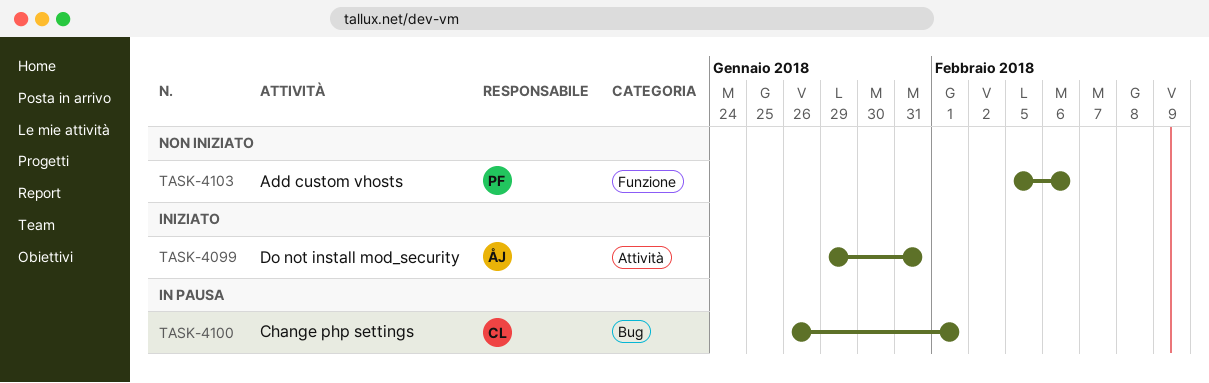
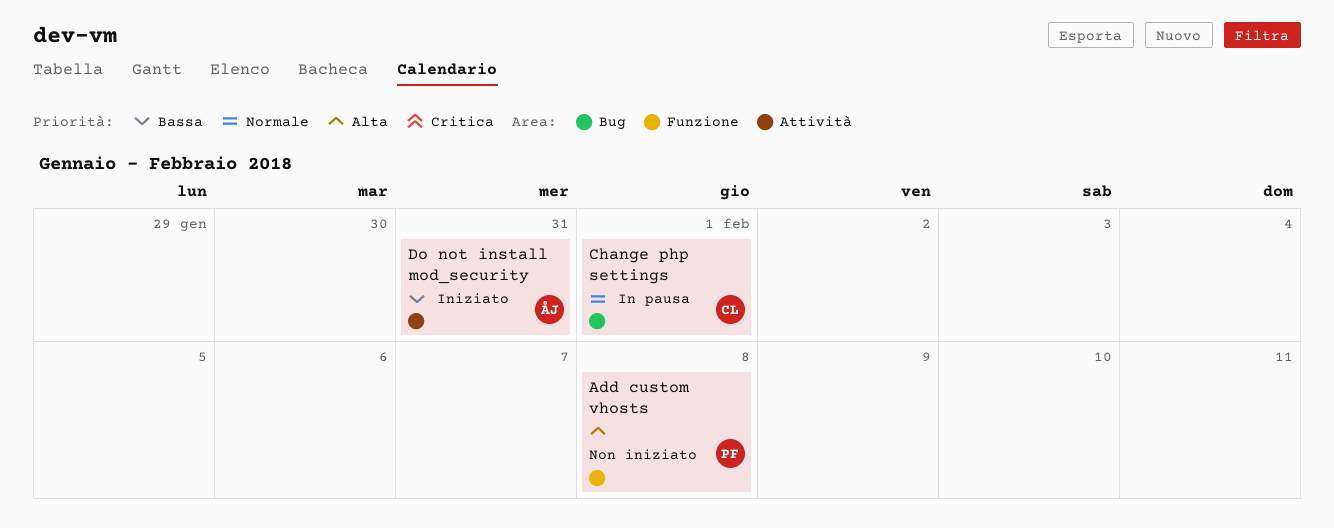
Add custom vhosts, due: Feb 6 -> Feb 8

